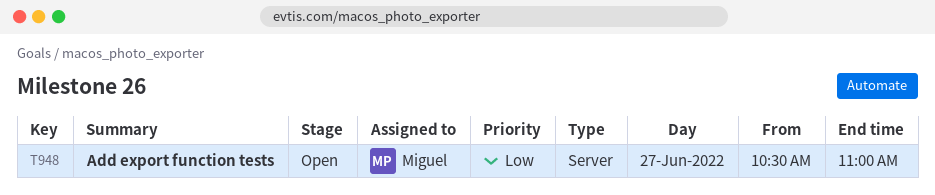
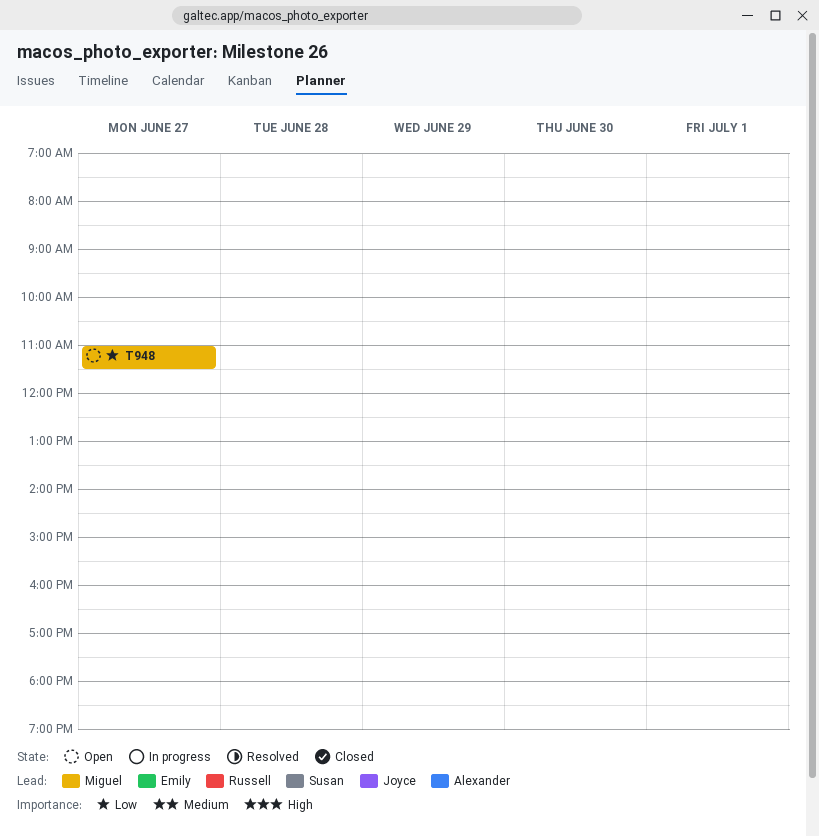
T948, begins: 10:30 -> 11:00
T948, ends: 11:00 -> 11:30

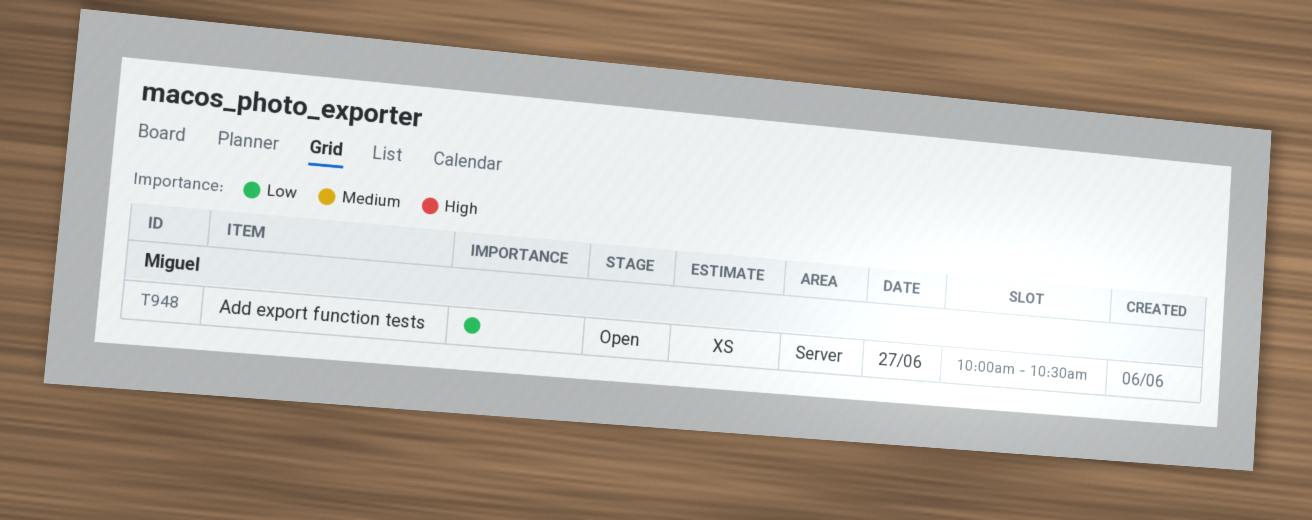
T948, begins: 11:00 -> 10:00
T948, ends: 11:30 -> 10:30

